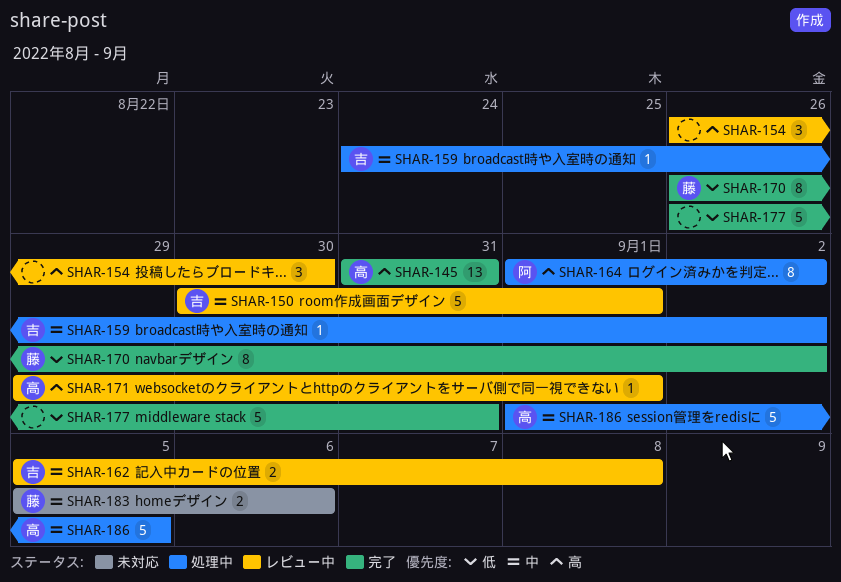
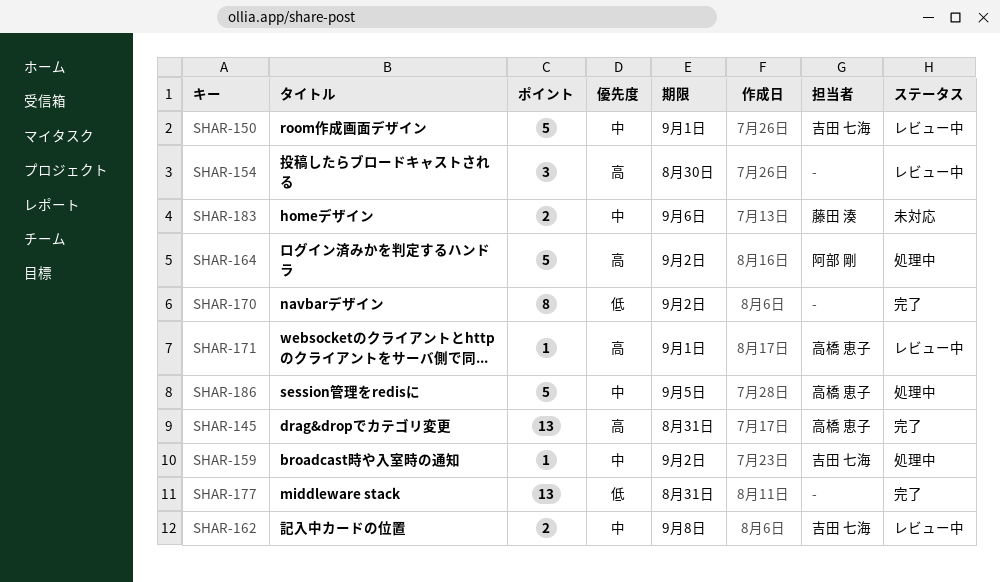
SHAR-164, estimate: 8 -> 5
SHAR-170, owner: 藤田 湊 -> none
SHAR-177, estimate: 5 -> 13

